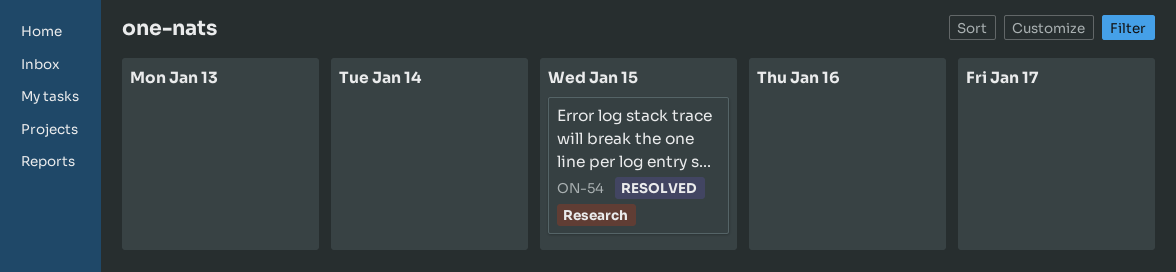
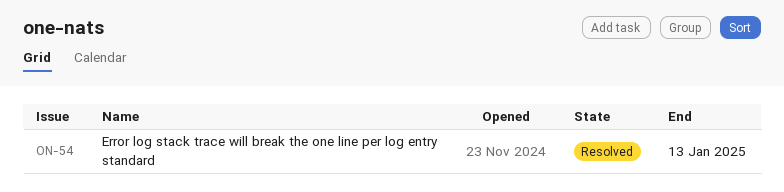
ON-54, due: Jan 15 -> Jan 13

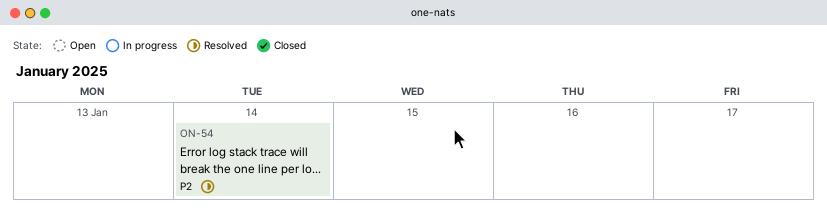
ON-54, due: Jan 13 -> Jan 14

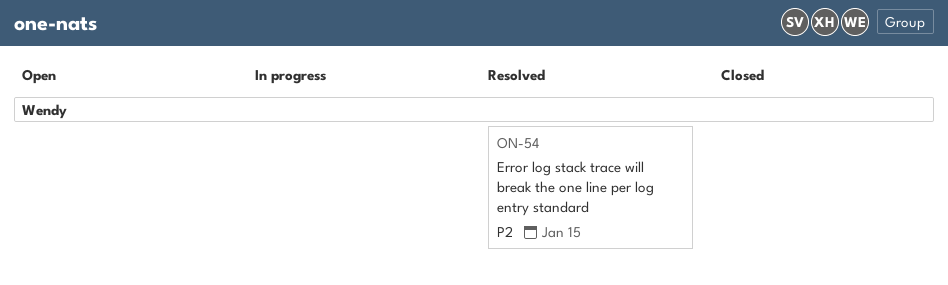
ON-54, due: Jan 14 -> Jan 15

